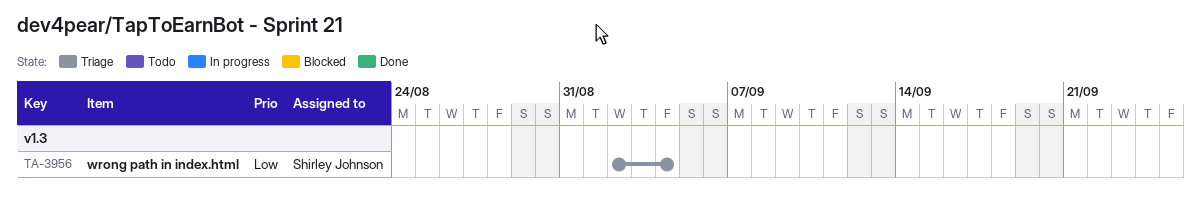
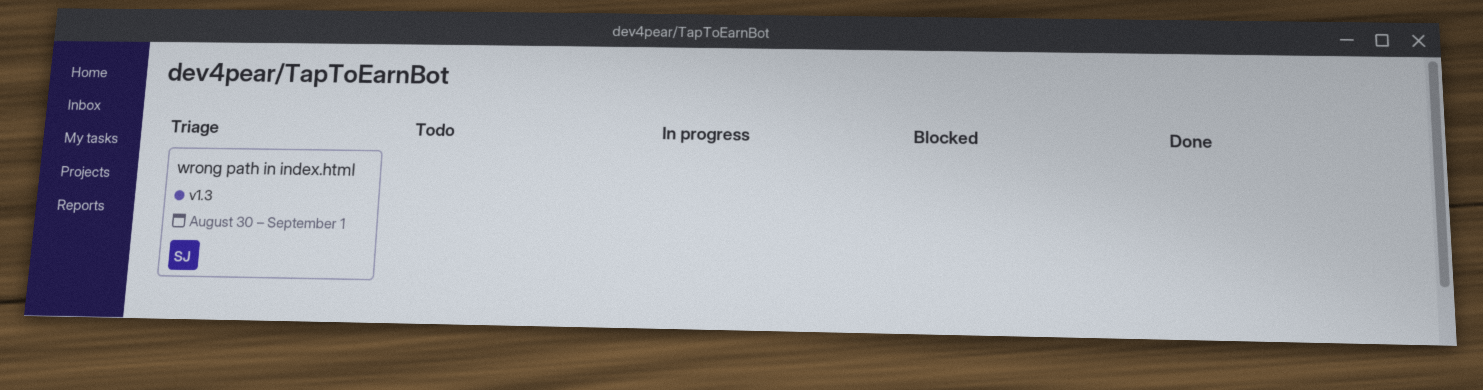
wrong path in index.html, start: Sep 2 -> Aug 30
wrong path in index.html, due: Sep 4 -> Sep 1

